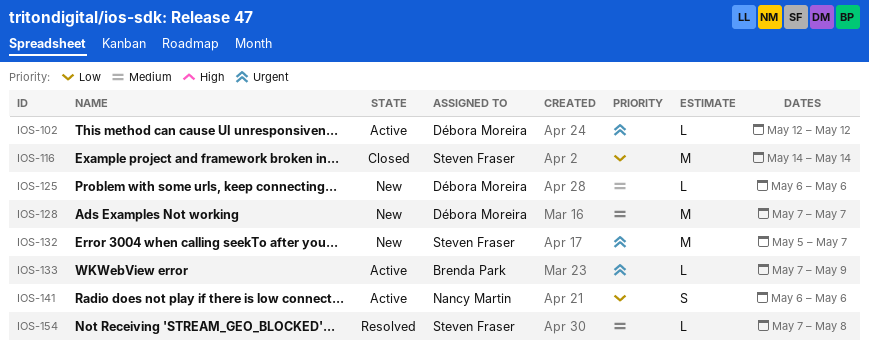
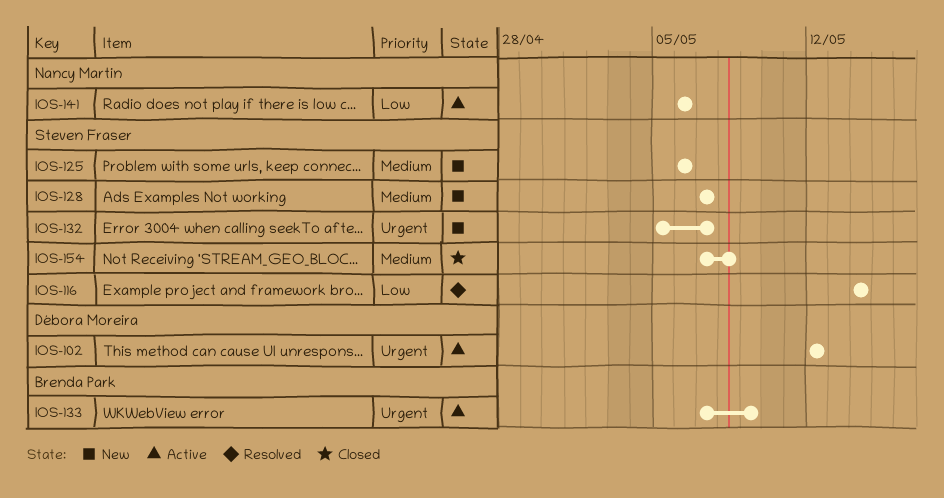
IOS-116, status: Closed -> Resolved
IOS-125, owner: Débora Moreira -> Steven Fraser
IOS-128, owner: Débora Moreira -> Steven Fraser
IOS-154, status: Resolved -> Closed

